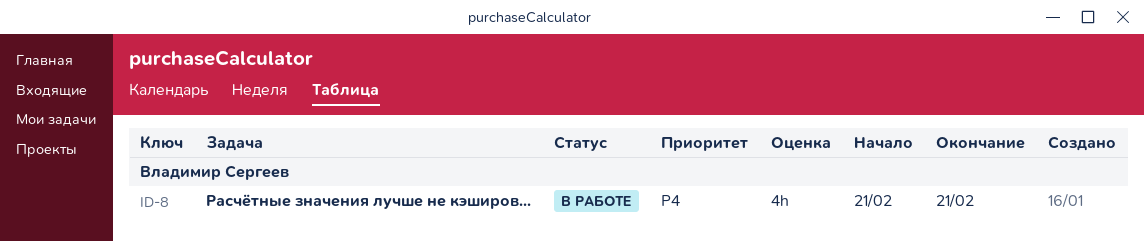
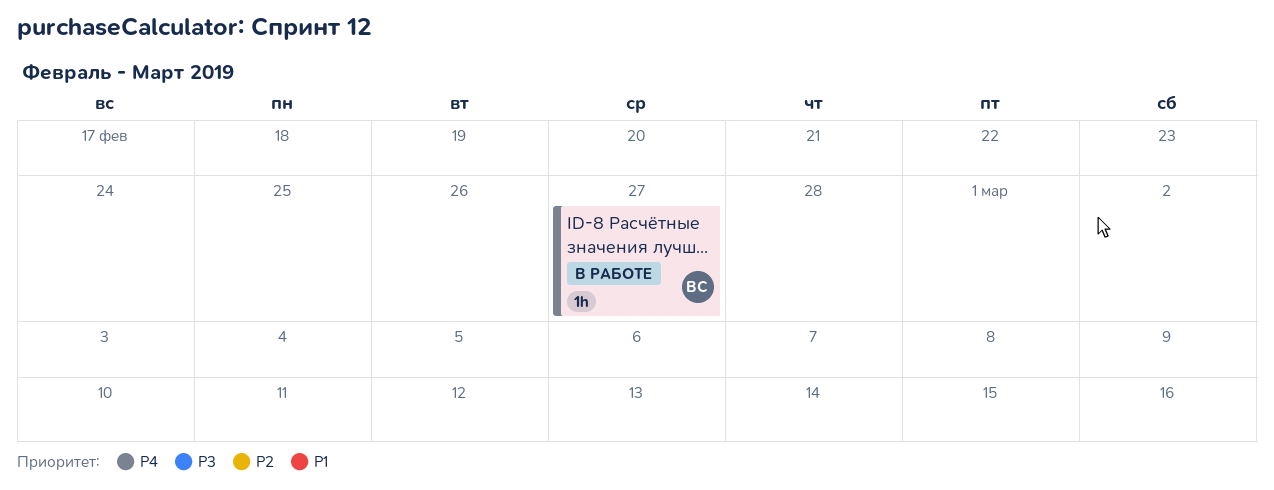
ID-8, estimate: 4h -> 1h
ID-8, due: Feb 21 -> Feb 27

